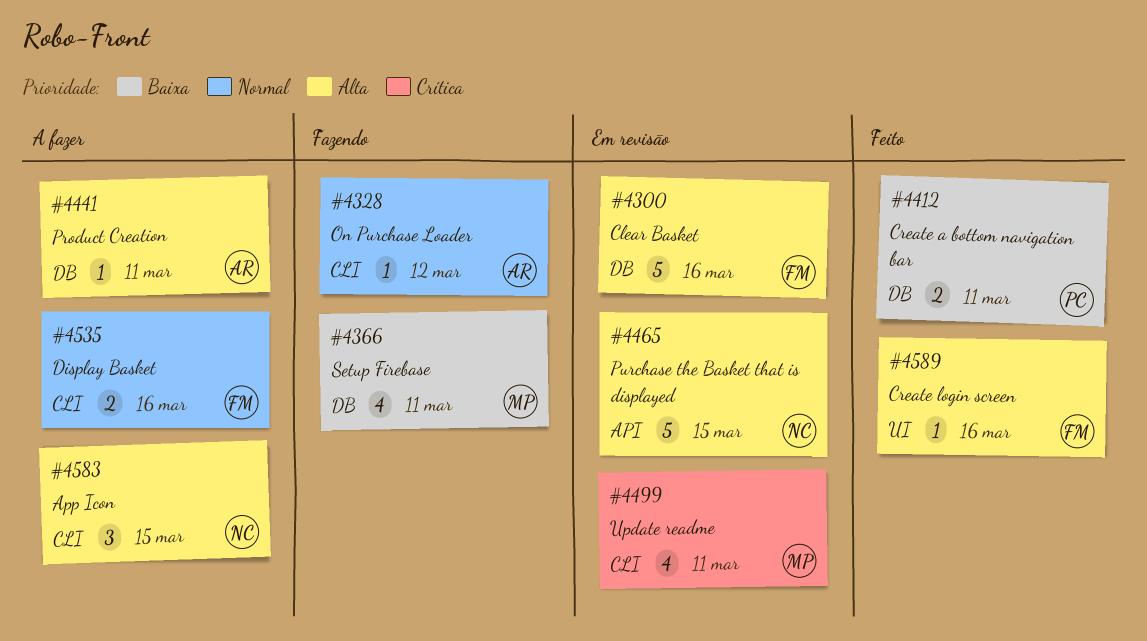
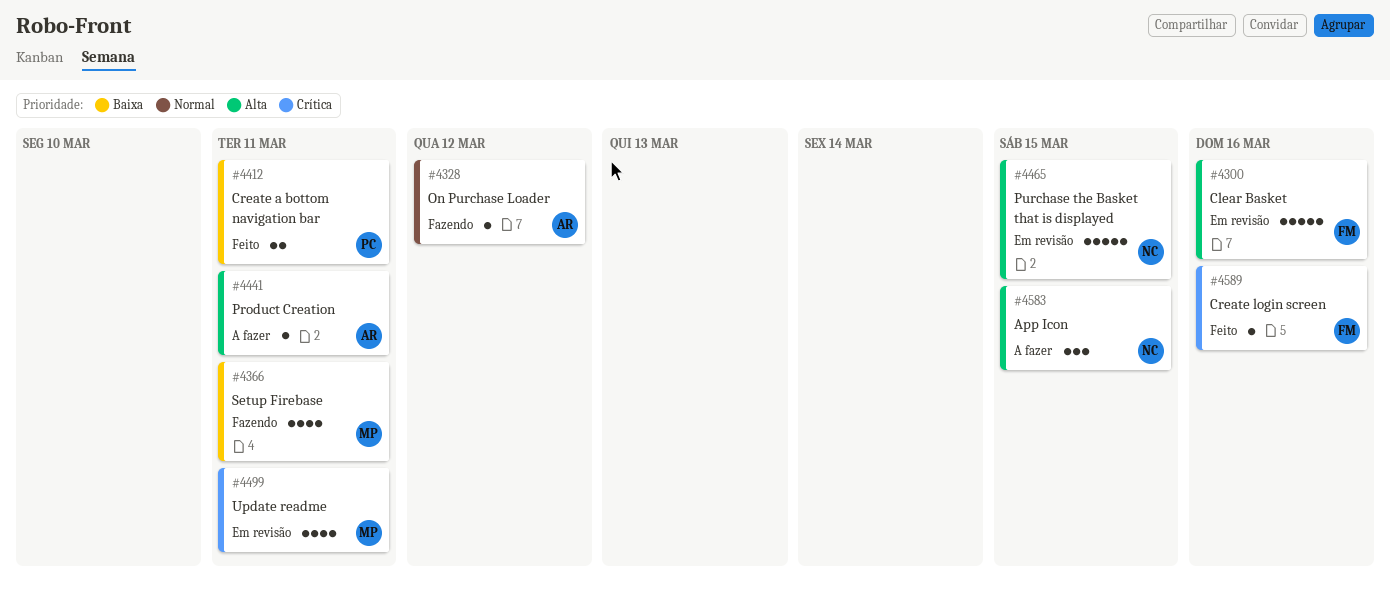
#4535: present -> none
#4589, priority: Alta -> Crítica

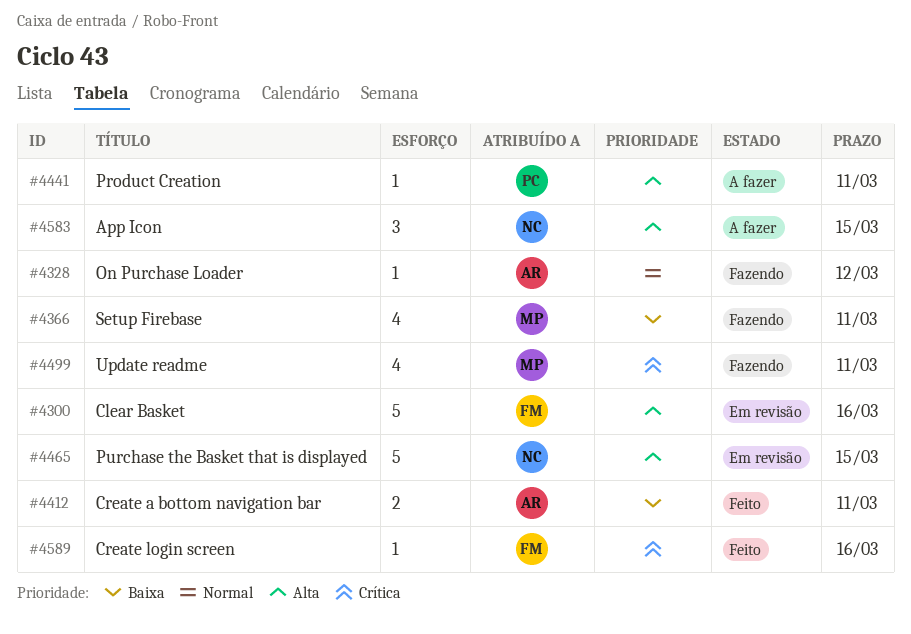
#4412, owner: PC -> AR
#4441, owner: AR -> PC
#4499, status: Em revisão -> Fazendo

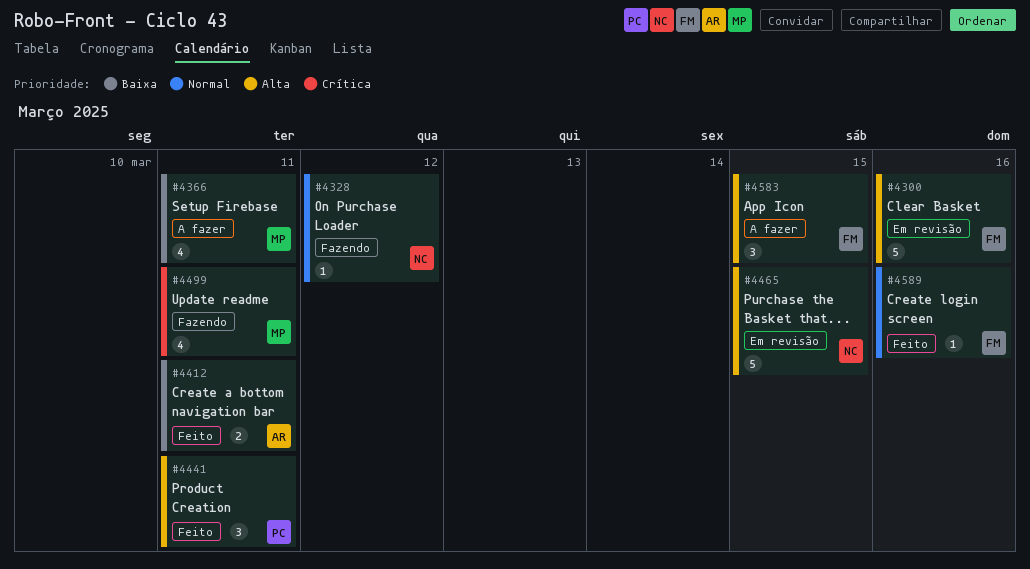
#4328, owner: AR -> NC
#4366, status: Fazendo -> A fazer
#4441, status: A fazer -> Feito
#4441, estimate: 1 -> 3
#4583, owner: NC -> FM
#4589, priority: Crítica -> Normal

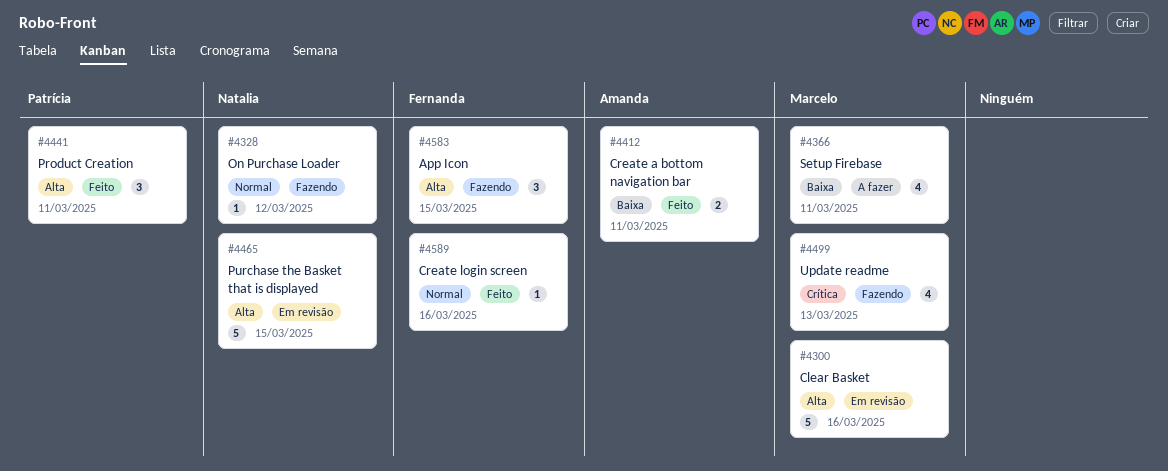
#4300, owner: Fernanda -> Marcelo
#4499, due: Mar 11 -> Mar 13
#4583, status: A fazer -> Fazendo

